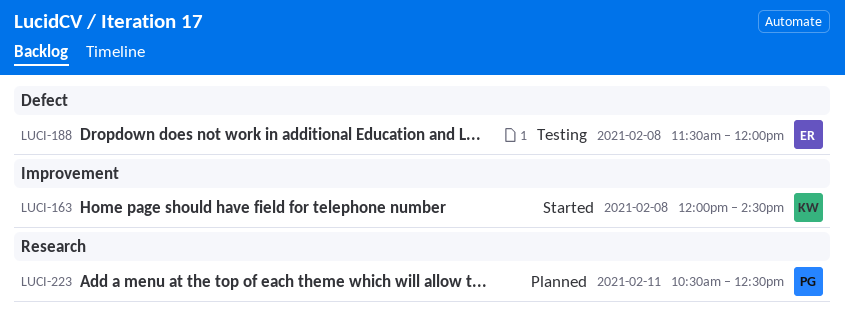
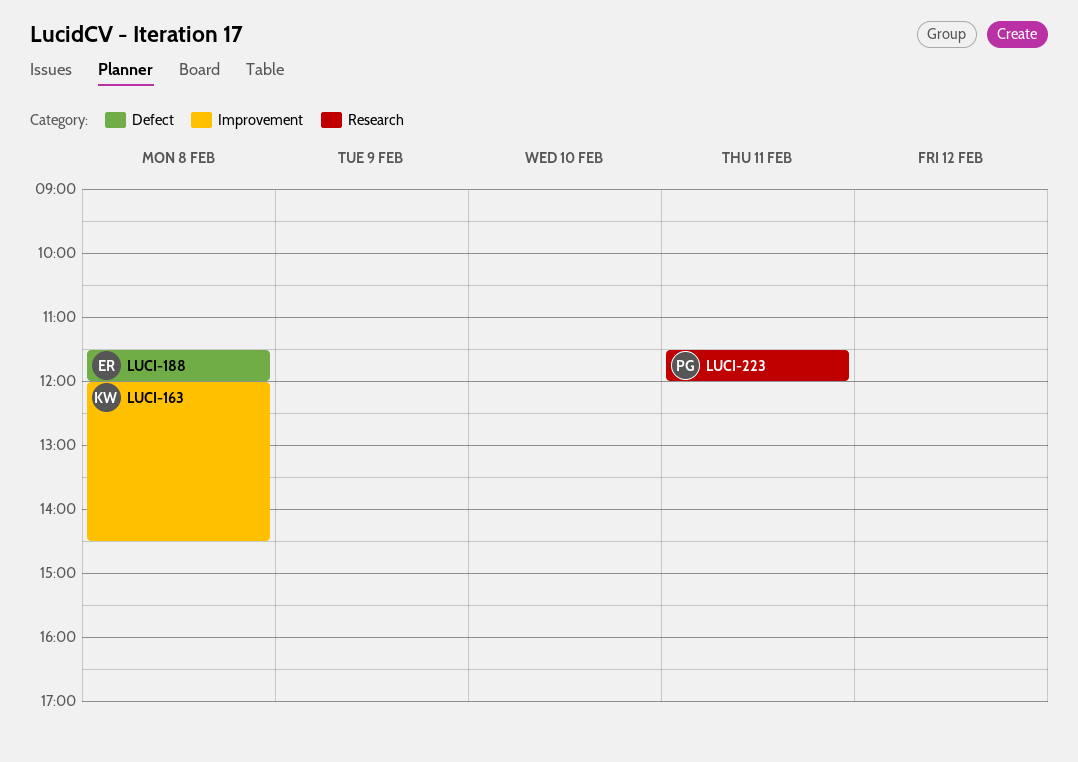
LUCI-223, begins: 10:30 -> 11:30
LUCI-223, ends: 12:30 -> 12:00

